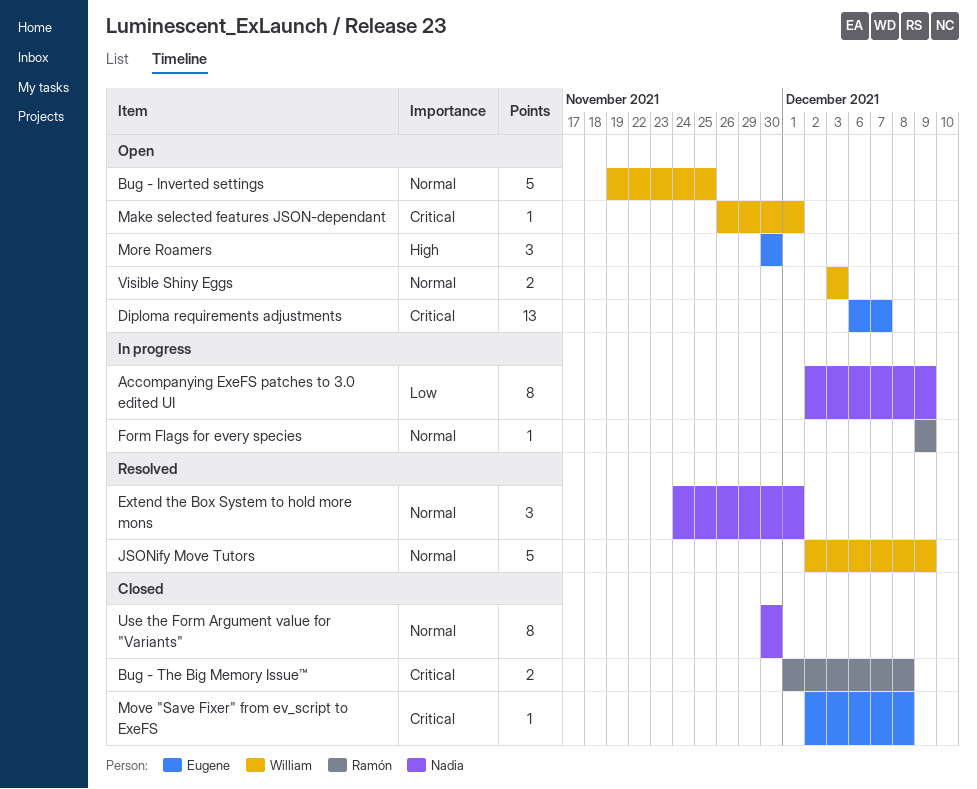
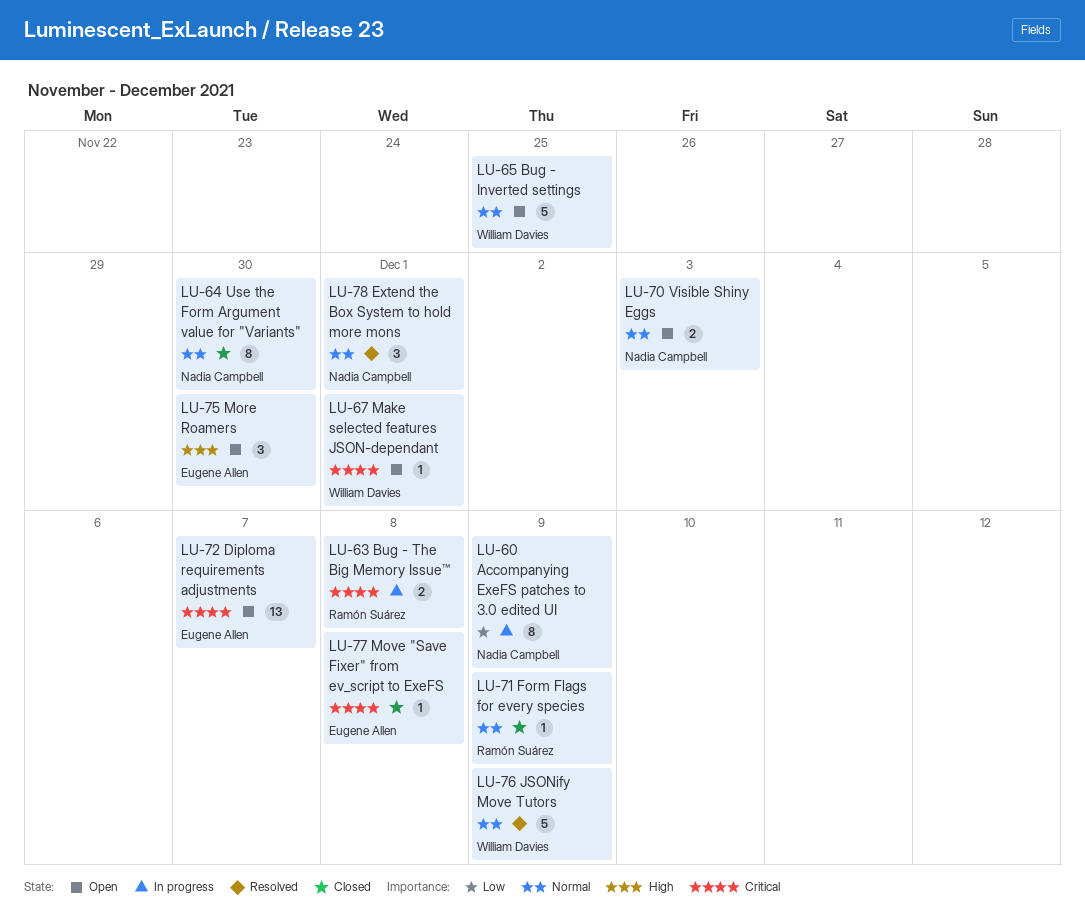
Bug - The Big Memory Issue™, status: Closed -> In progress
Form Flags for every species, status: In progress -> Closed
Visible Shiny Eggs, owner: William Davies -> Nadia Campbell

